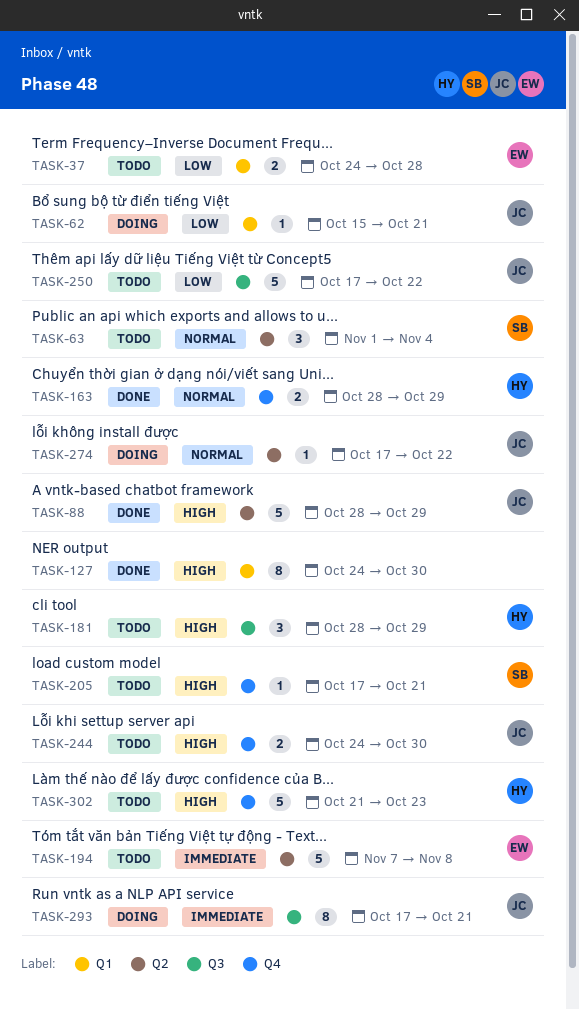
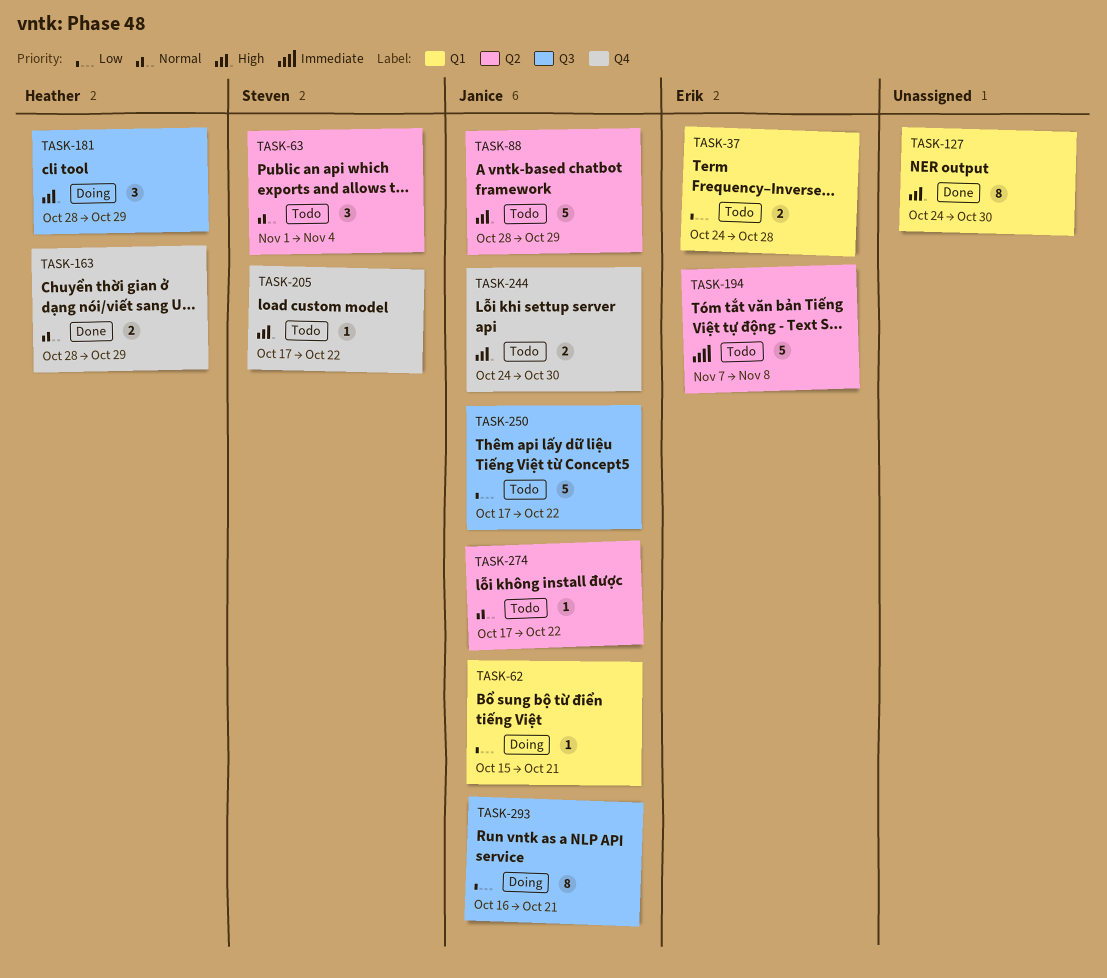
TASK-88, status: Done -> Todo
TASK-181, status: Todo -> Doing
TASK-205, due: Oct 21 -> Oct 22
TASK-274, status: Doing -> Todo
TASK-293, priority: Immediate -> Low
TASK-293, start: Oct 17 -> Oct 16
TASK-302: present -> none

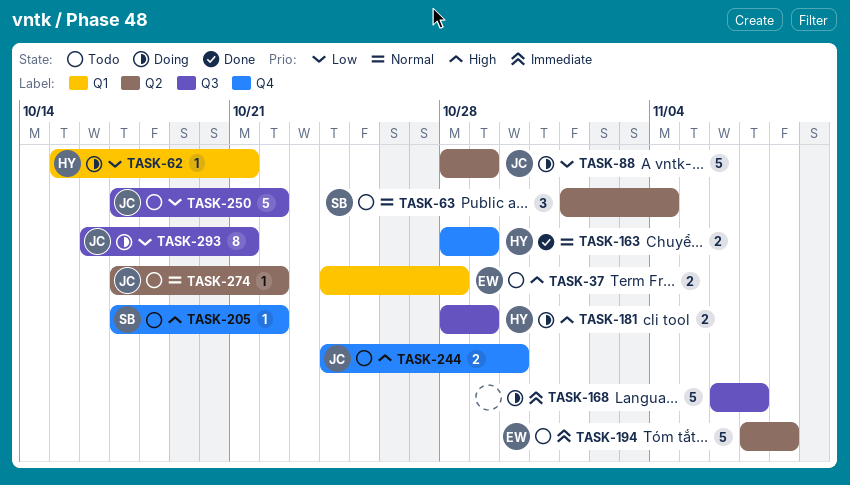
TASK-37, priority: Low -> High
TASK-62, owner: Janice -> Heather
TASK-88, status: Todo -> Doing
TASK-88, priority: High -> Low
TASK-127: present -> none
TASK-168: none -> present
TASK-181, estimate: 3 -> 2

